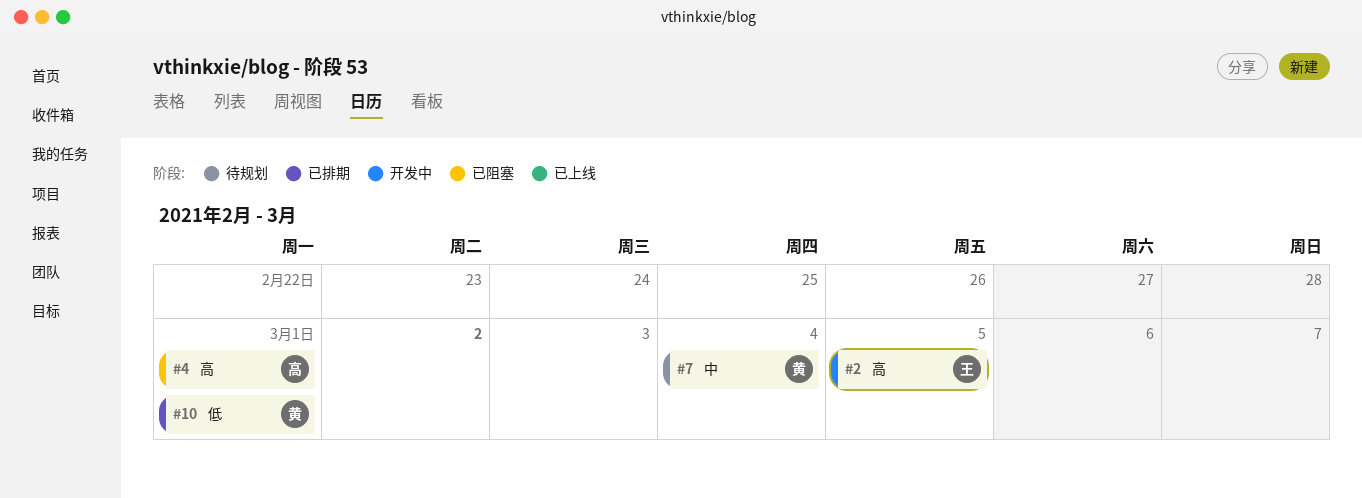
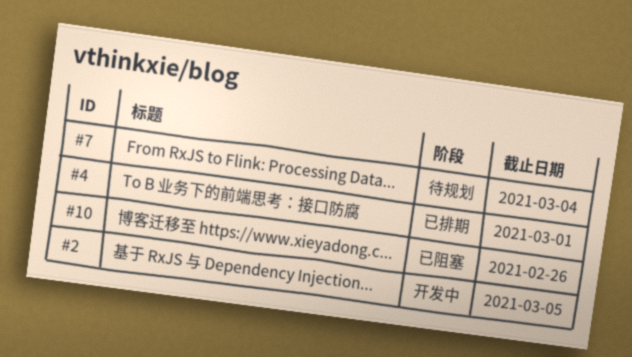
#4, status: 已阻塞 -> 已排期
#10, status: 已排期 -> 已阻塞
#10, due: Mar 1 -> Feb 26

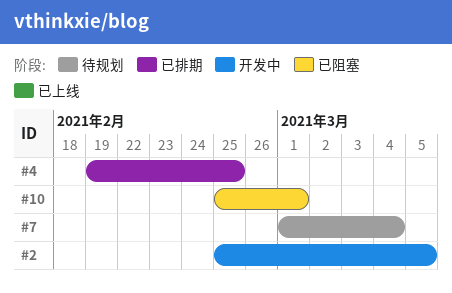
#4, due: Mar 1 -> Feb 25
#10, due: Feb 26 -> Mar 1

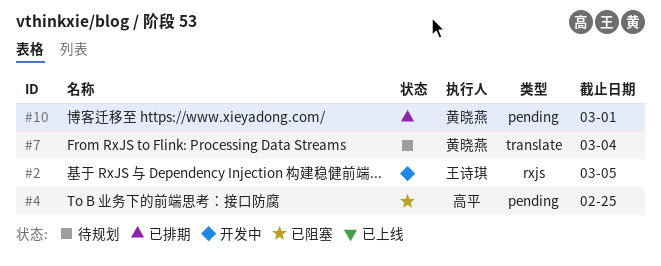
#4, status: 已排期 -> 已阻塞
#10, status: 已阻塞 -> 已排期

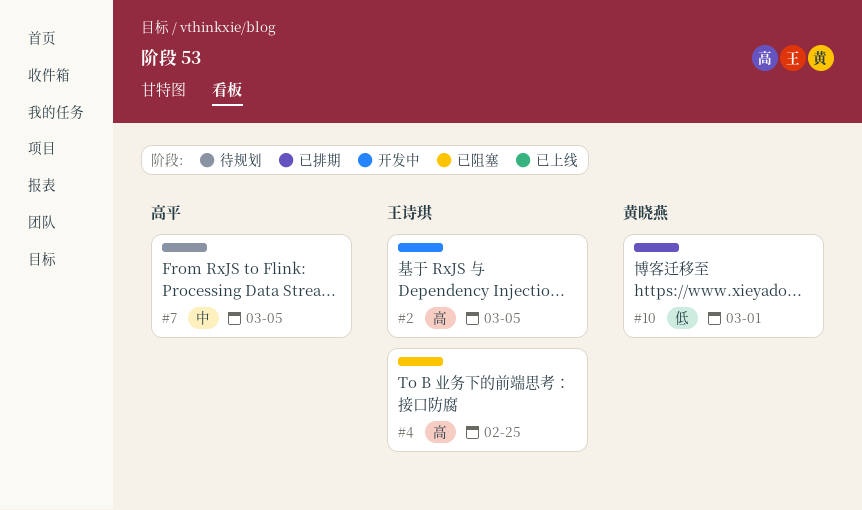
#4, owner: 高平 -> 王诗琪
#7, owner: 黄晓燕 -> 高平
#7, due: Mar 4 -> Mar 5

